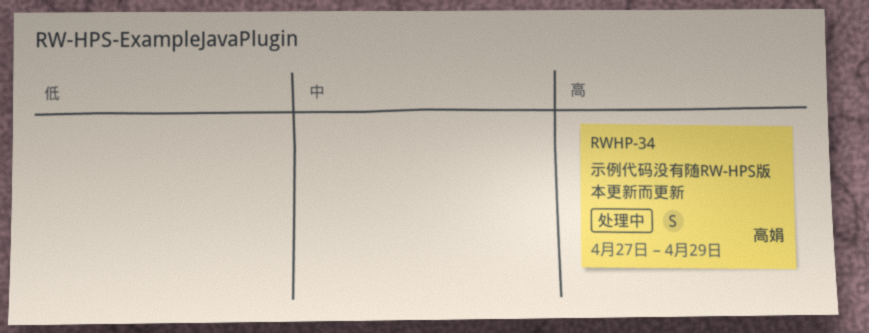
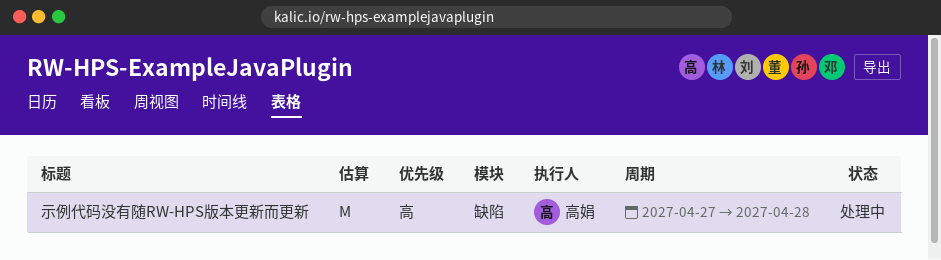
示例代码没有随RW-HPS版本更新而更新, estimate: S -> M
示例代码没有随RW-HPS版本更新而更新, due: Apr 29 -> Apr 28

